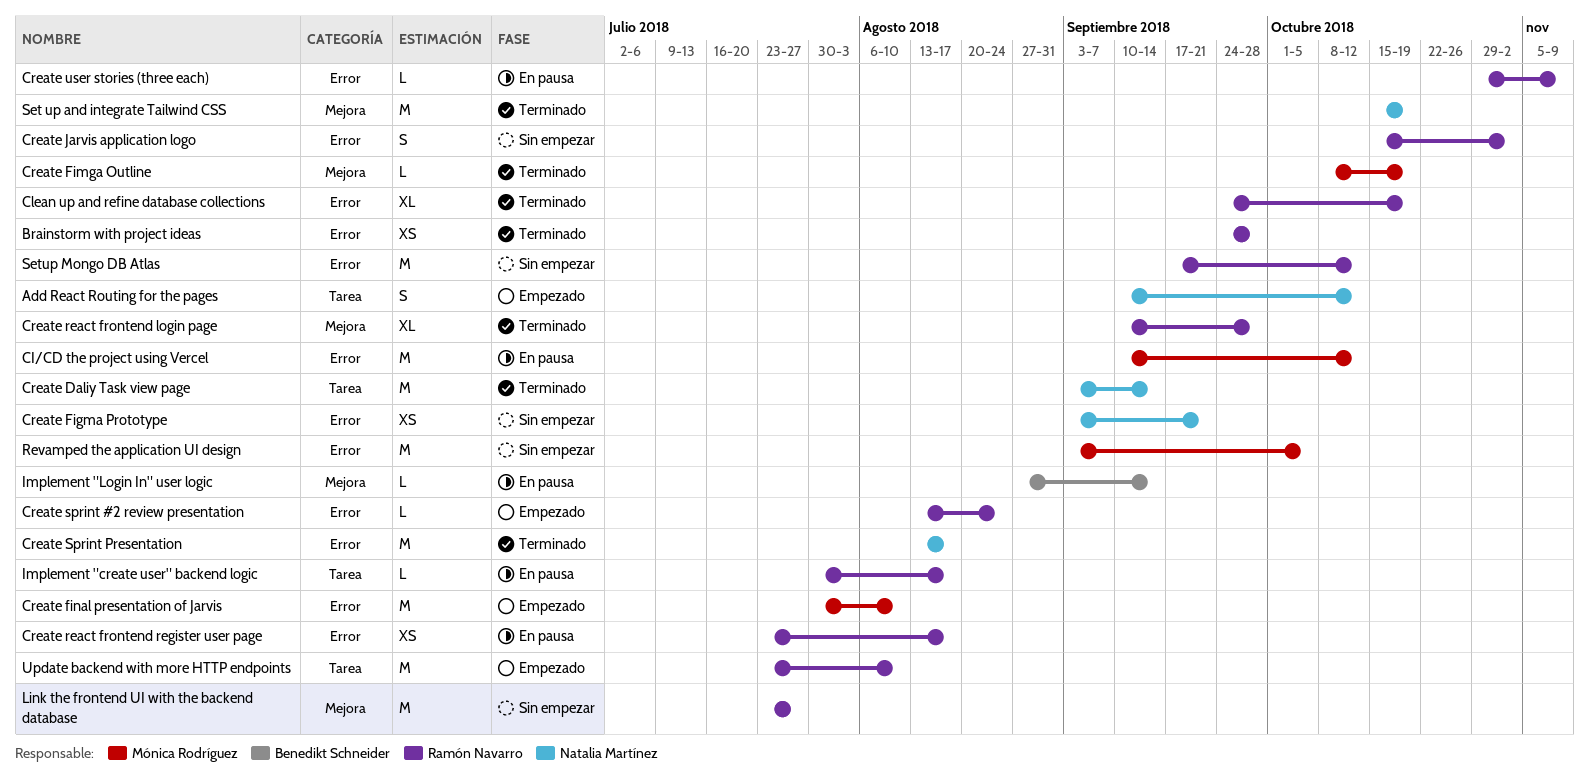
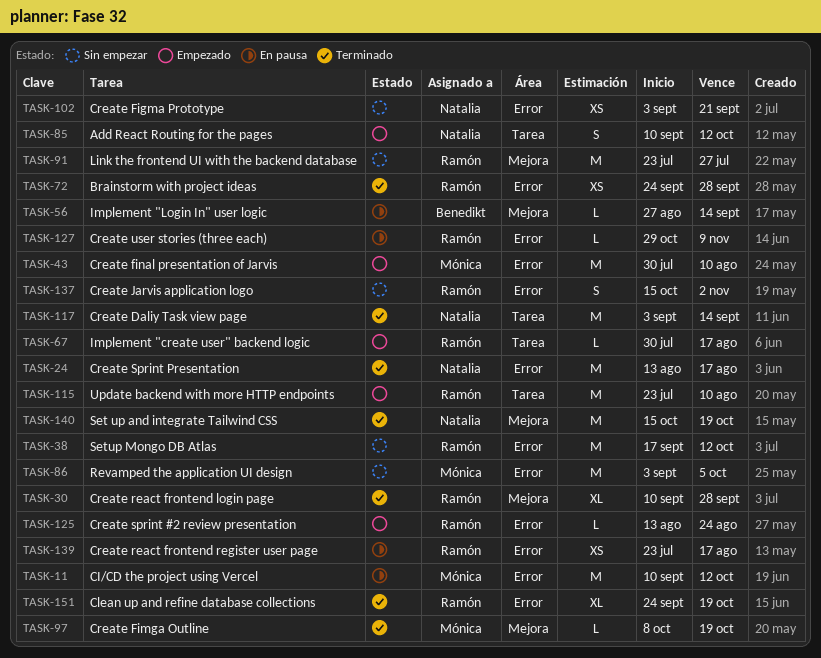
Implement "create user" backend logic, status: En pausa -> Empezado

